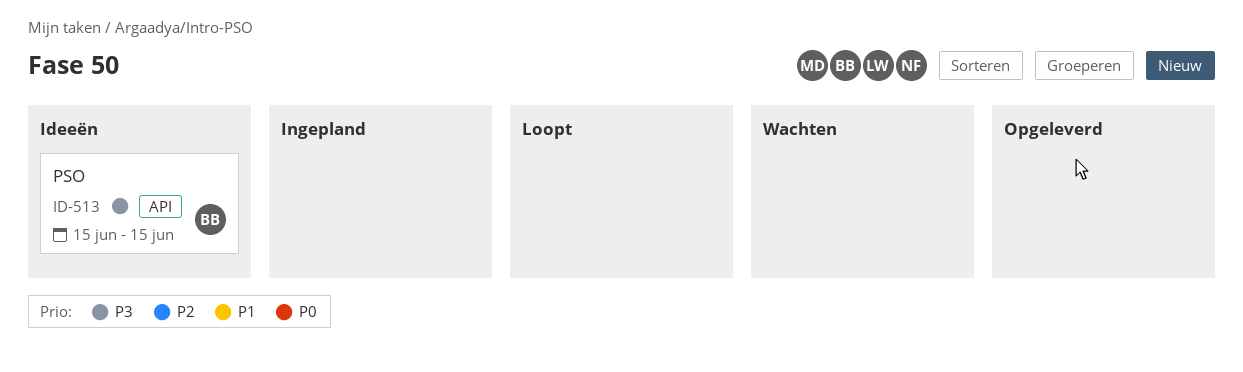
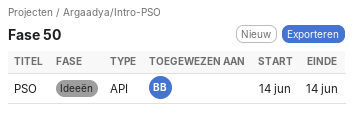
PSO, start: Jun 15 -> Jun 14
PSO, due: Jun 15 -> Jun 14

